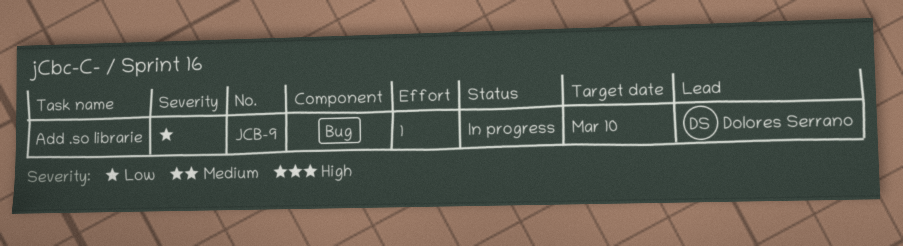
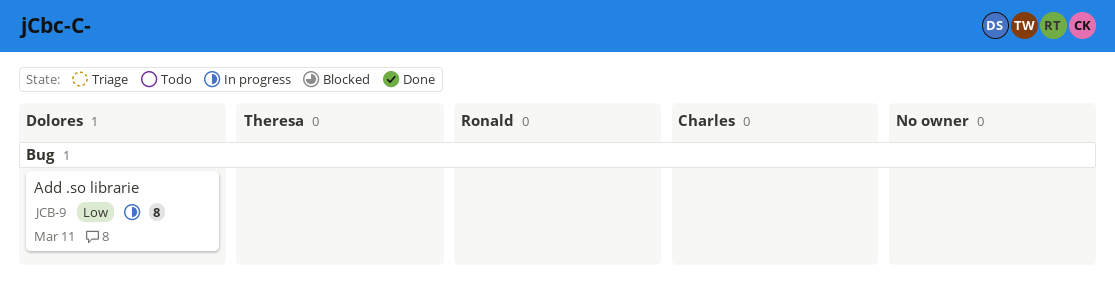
JCB-9, estimate: 1 -> 8
JCB-9, due: Mar 10 -> Mar 11

